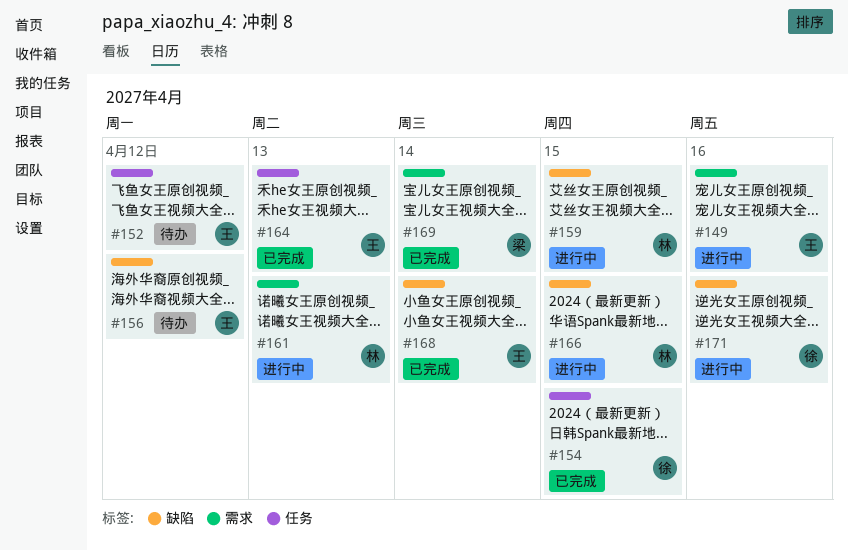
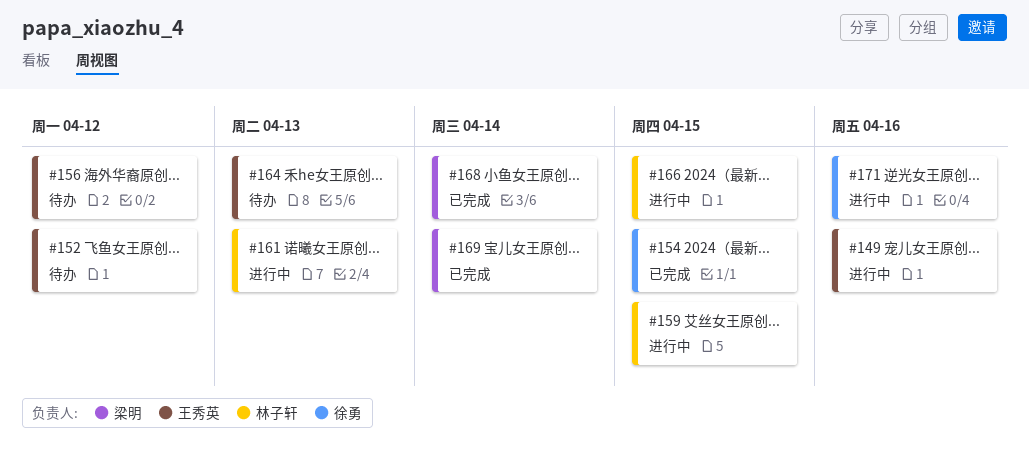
#164, status: 已完成 -> 待办
#168, owner: 王秀英 -> 梁明

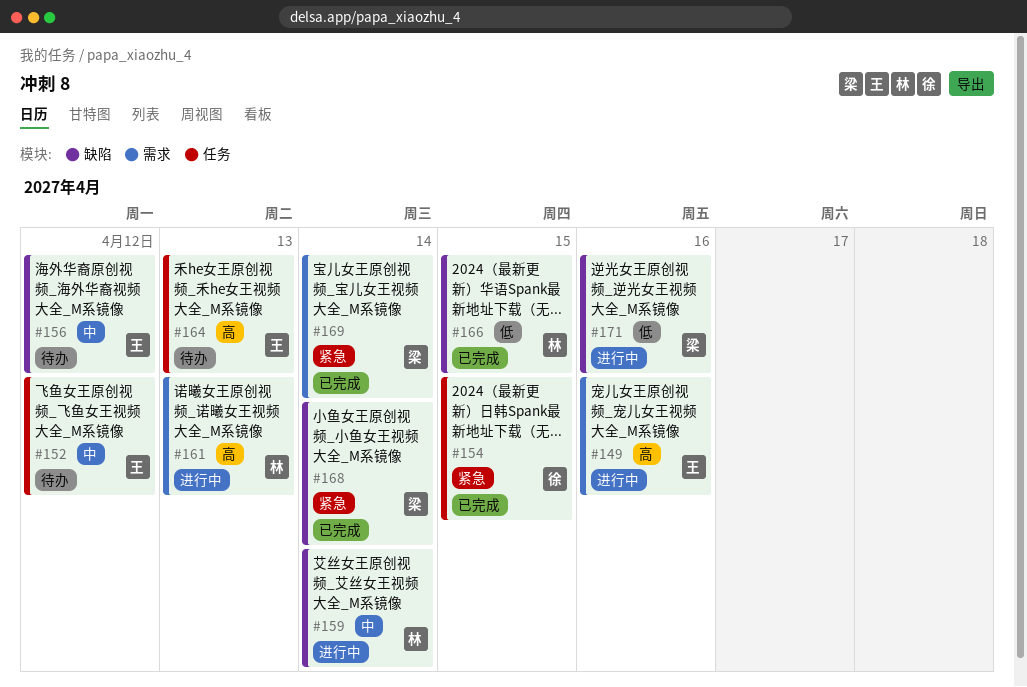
#159, due: Apr 15 -> Apr 14
#166, status: 进行中 -> 已完成
#171, owner: 徐勇 -> 梁明

